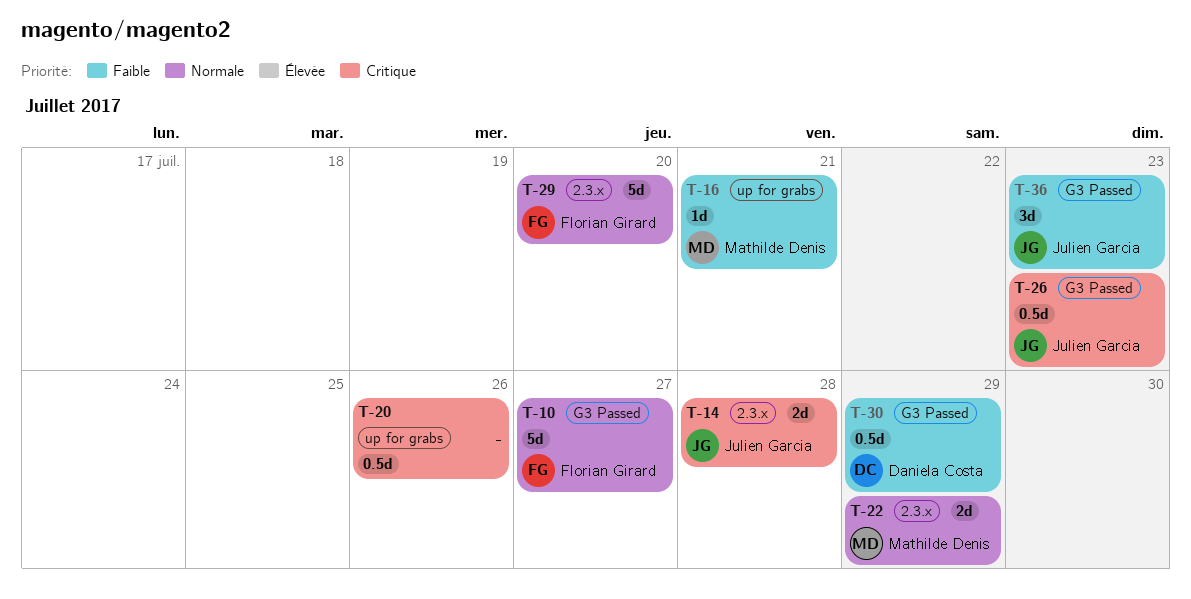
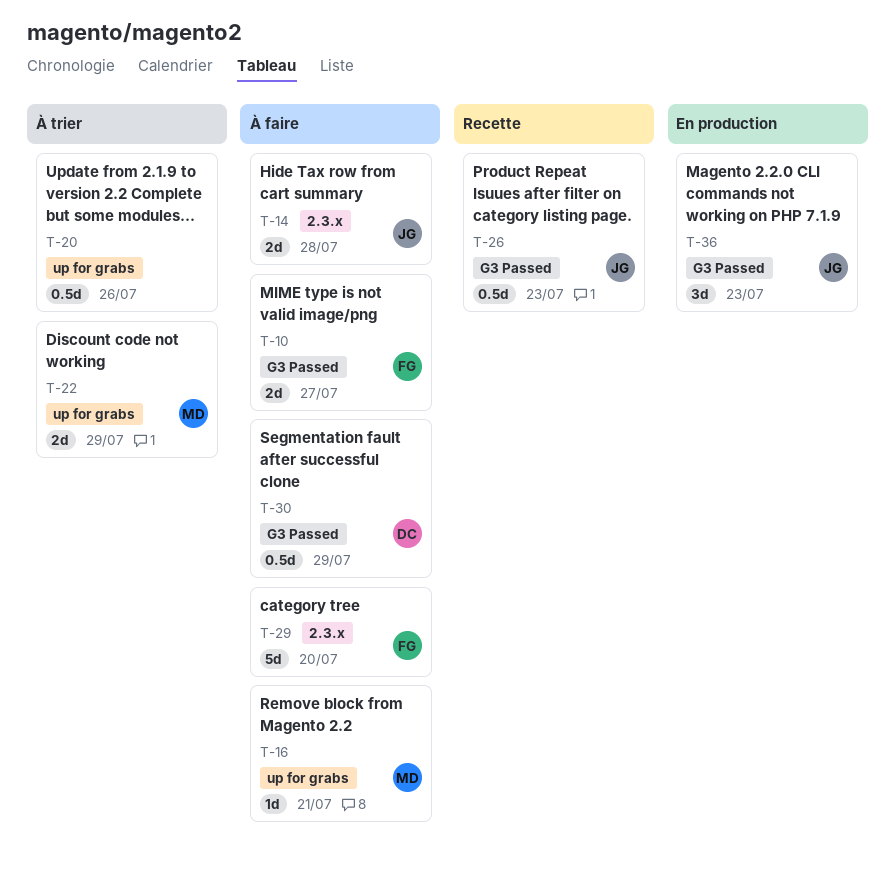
T-10, estimate: 5d -> 2d
T-22, label: 2.3.x -> up for grabs

